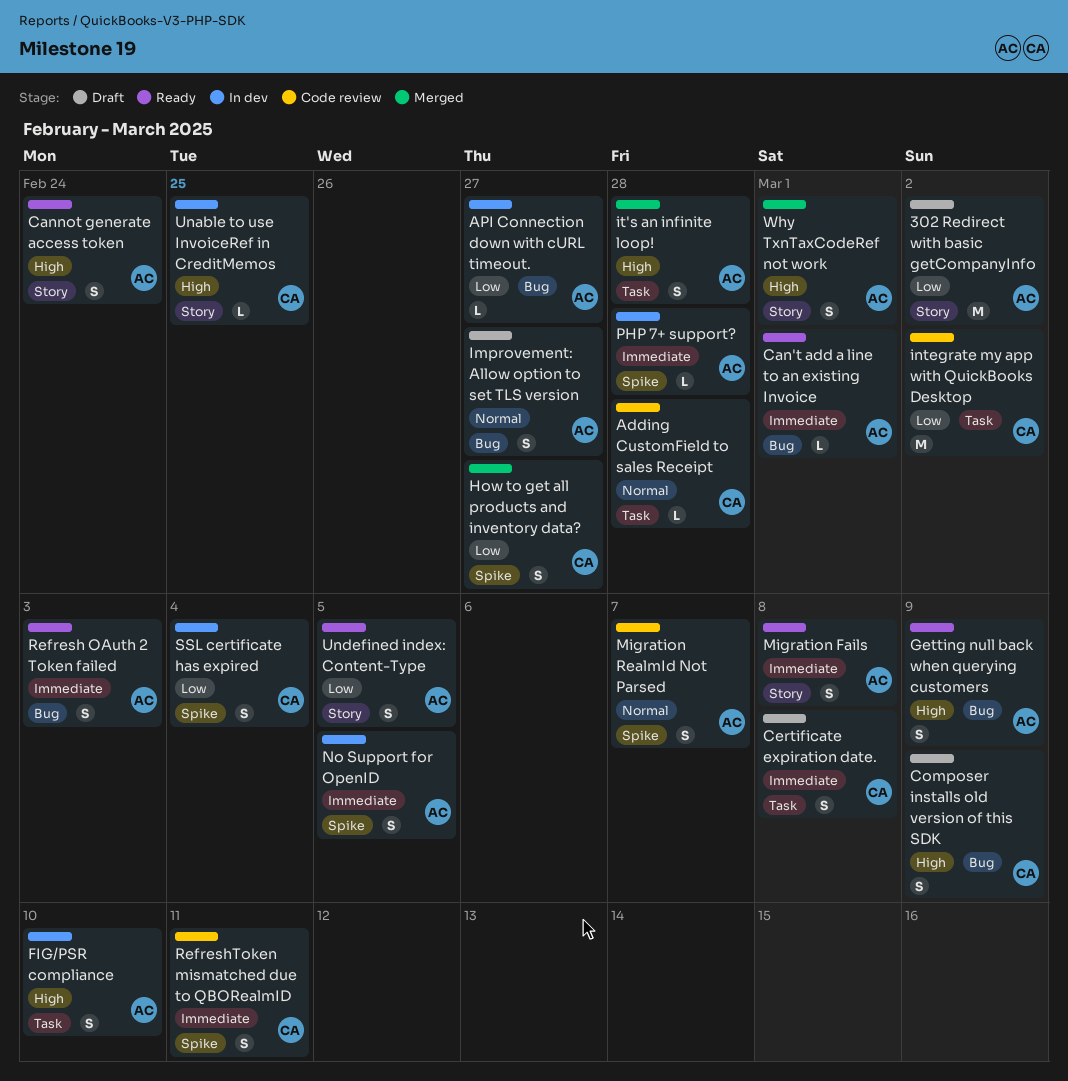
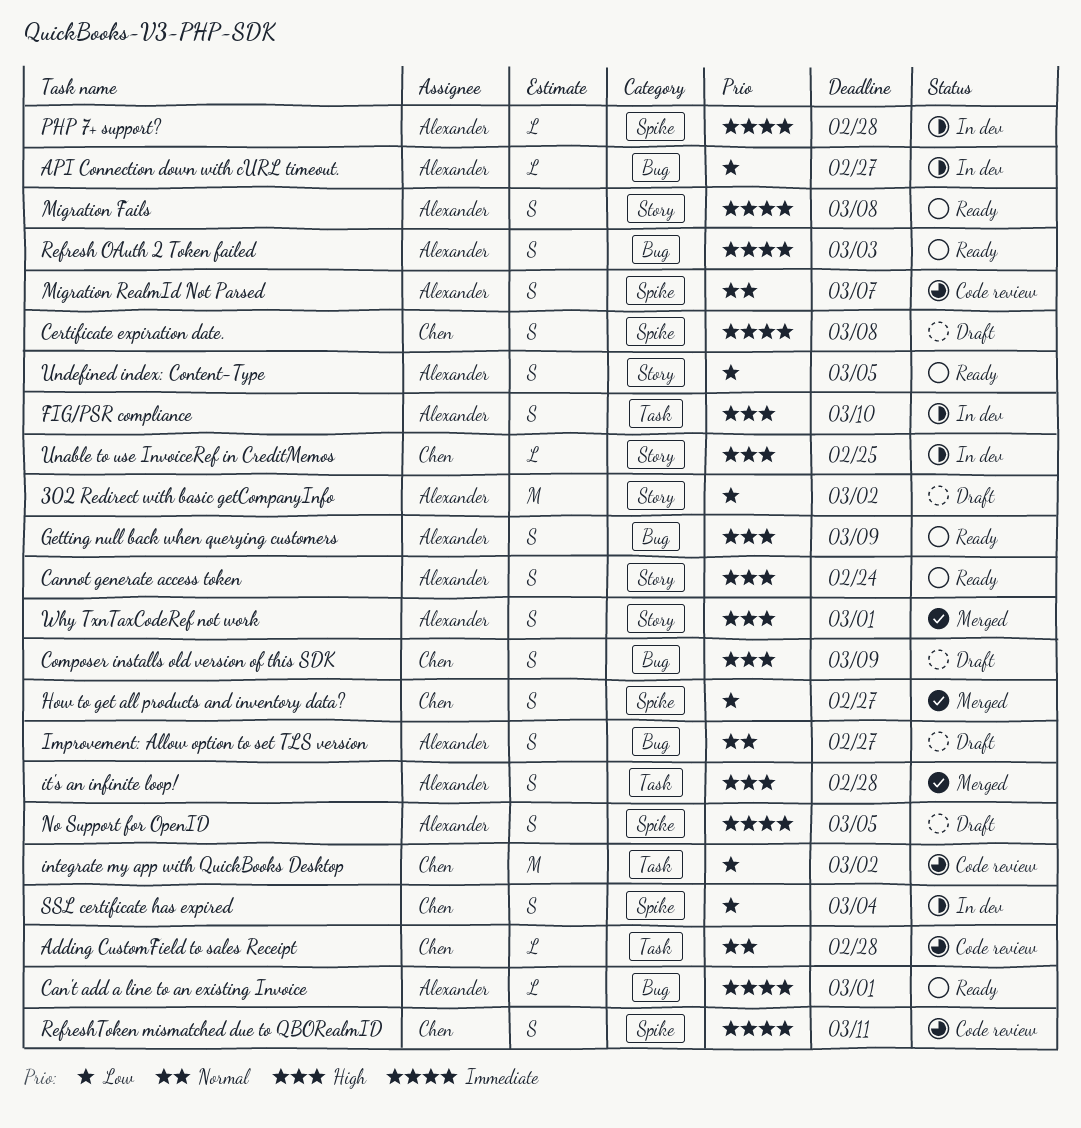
Certificate expiration date., label: Task -> Spike
No Support for OpenID, status: In dev -> Draft

